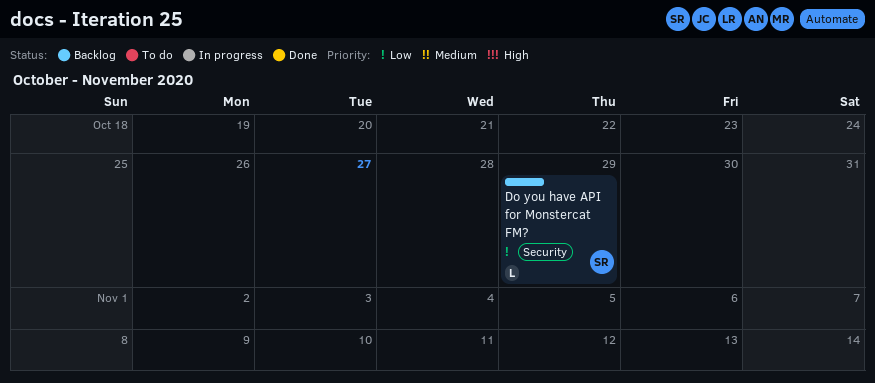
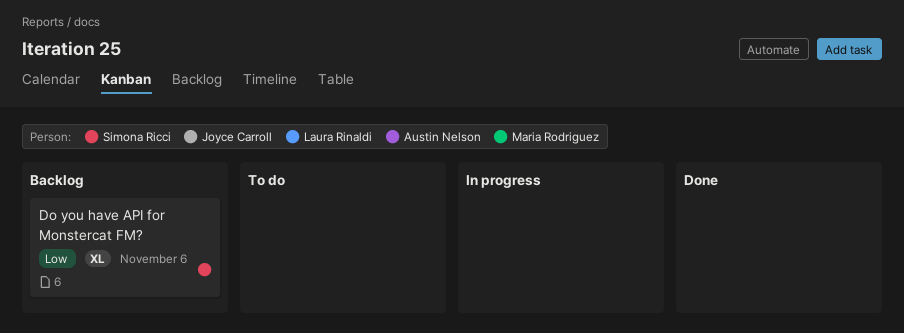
Do you have API for Monstercat FM?, estimate: L -> XL
Do you have API for Monstercat FM?, due: Oct 29 -> Nov 6

